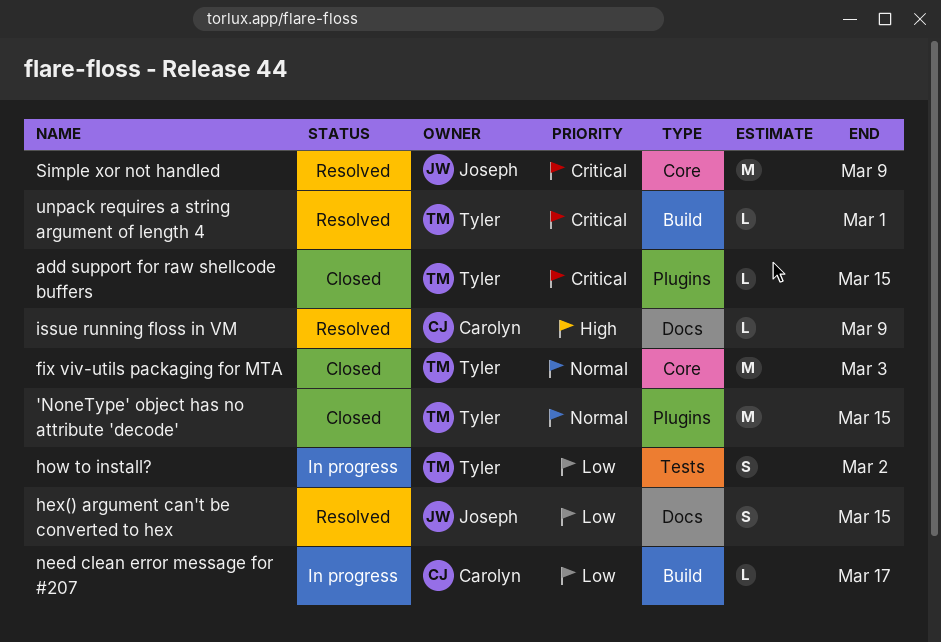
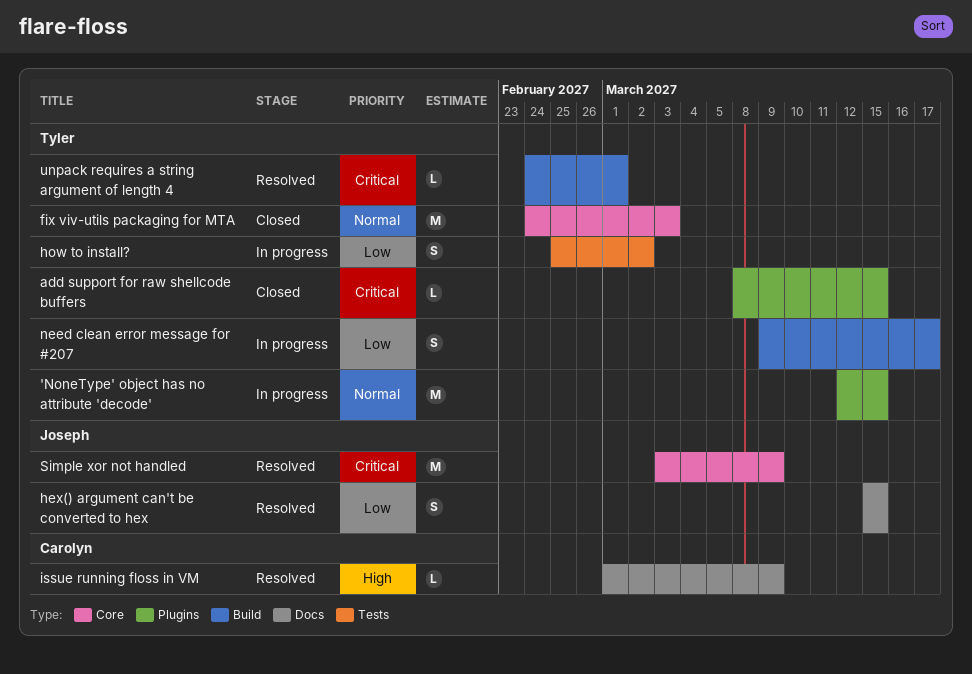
'NoneType' object has no attribute 'decode', status: Closed -> In progress
need clean error message for #207, owner: Carolyn -> Tyler
need clean error message for #207, estimate: L -> S

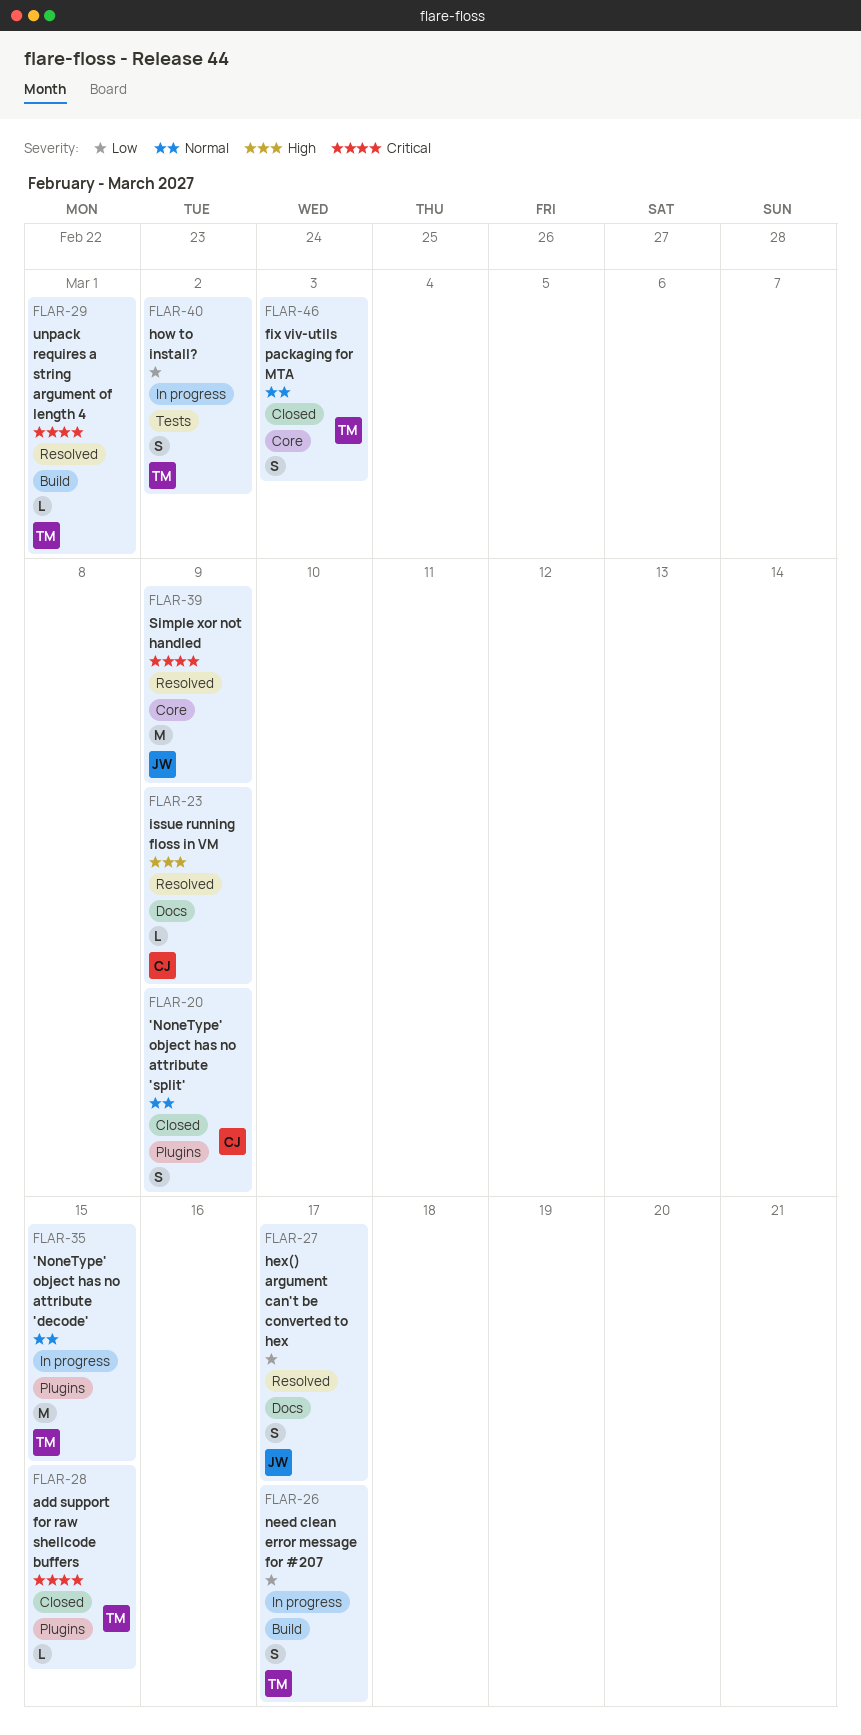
'NoneType' object has no attribute 'split': none -> present
fix viv-utils packaging for MTA, estimate: M -> S
hex() argument can't be converted to hex, due: Mar 15 -> Mar 17

